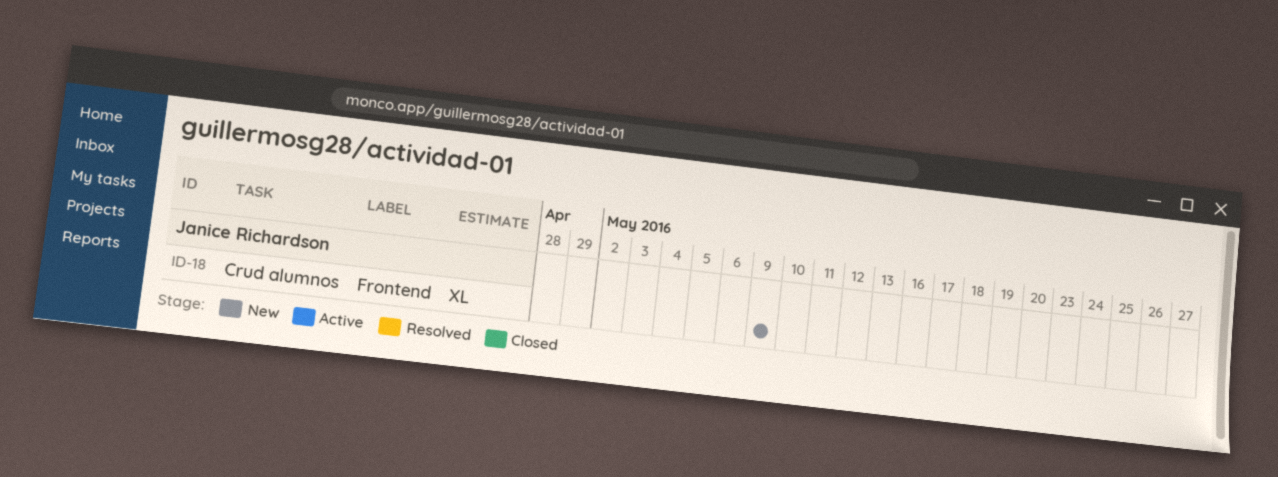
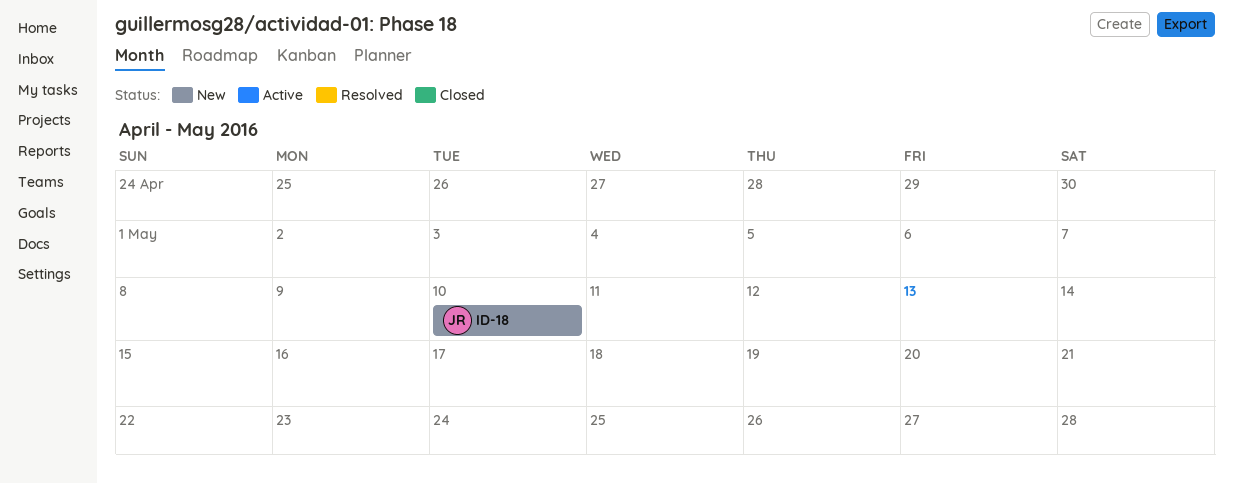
ID-18, start: May 9 -> May 10
ID-18, due: May 9 -> May 10

